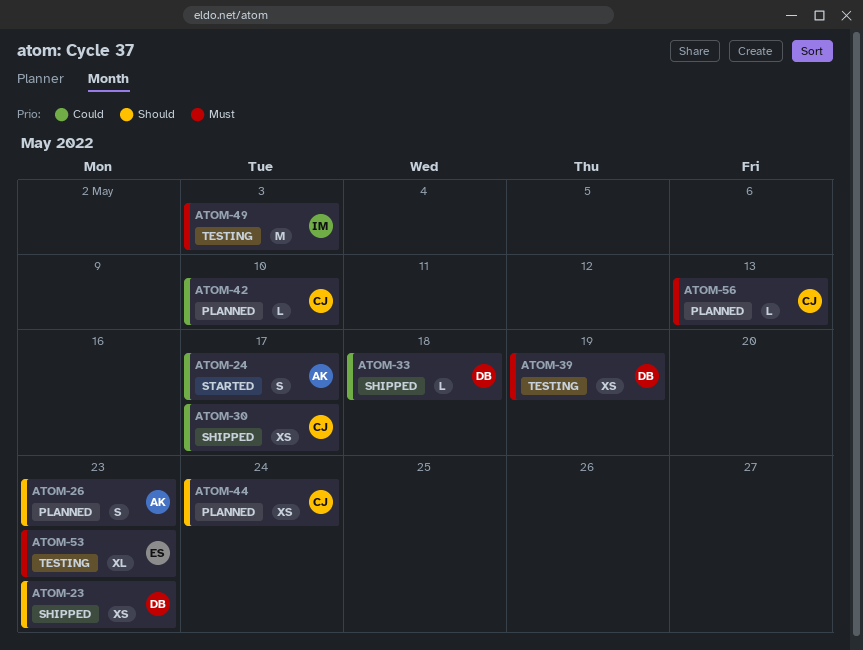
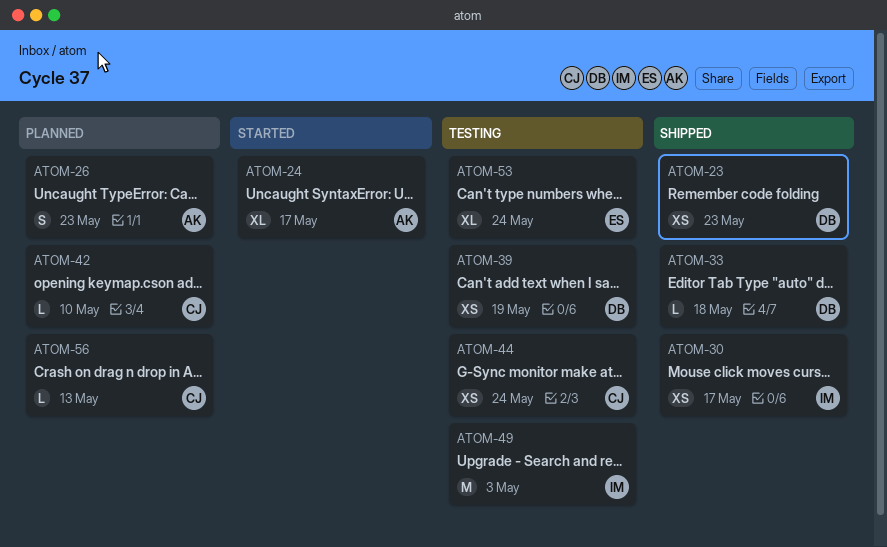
ATOM-24, estimate: S -> XL
ATOM-30, owner: CJ -> IM
ATOM-44, status: Planned -> Testing
ATOM-53, due: May 23 -> May 24

